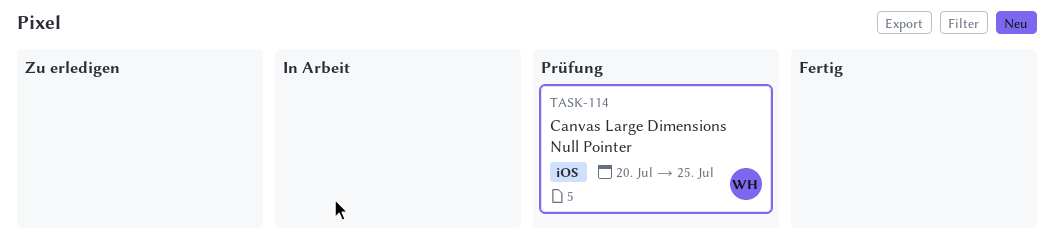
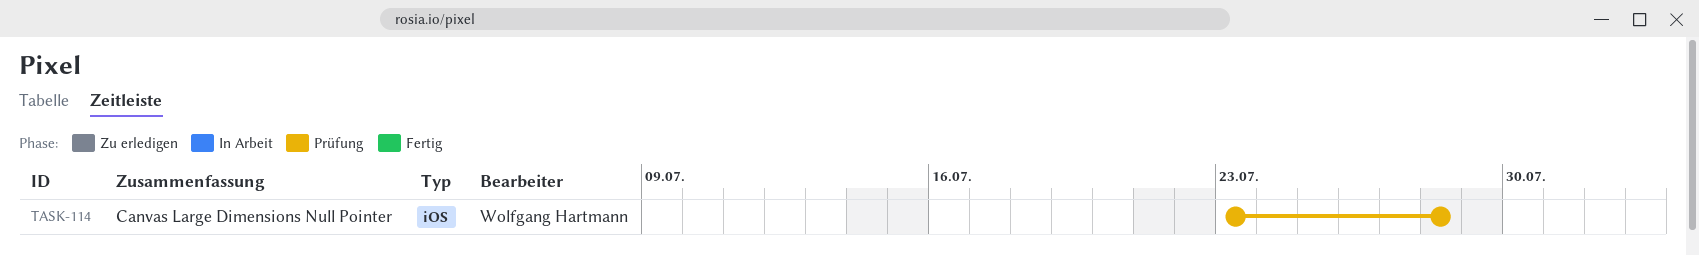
TASK-114, start: Jul 20 -> Jul 23
TASK-114, due: Jul 25 -> Jul 28

